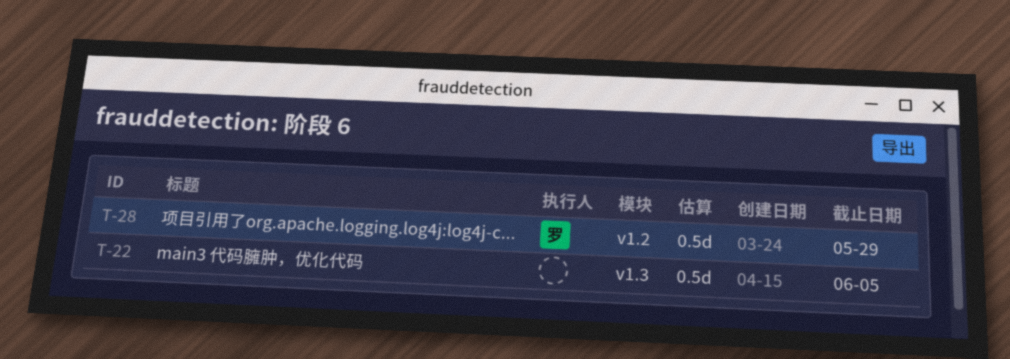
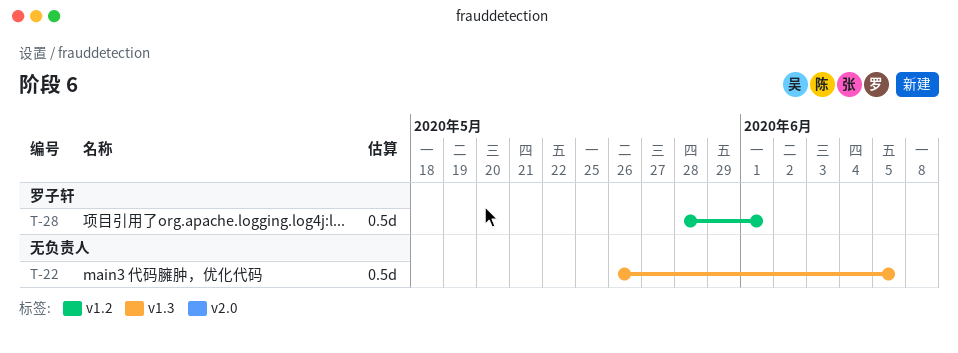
T-28, due: May 29 -> Jun 1

